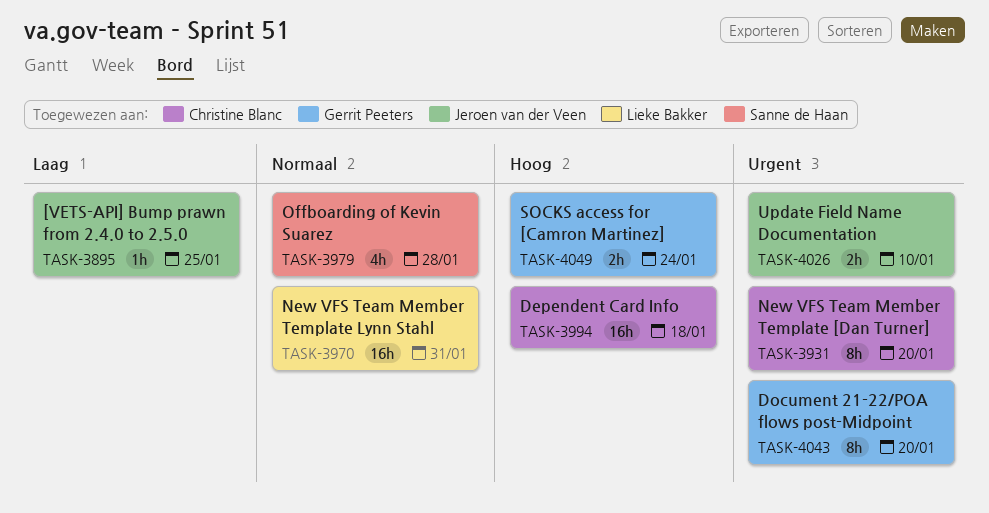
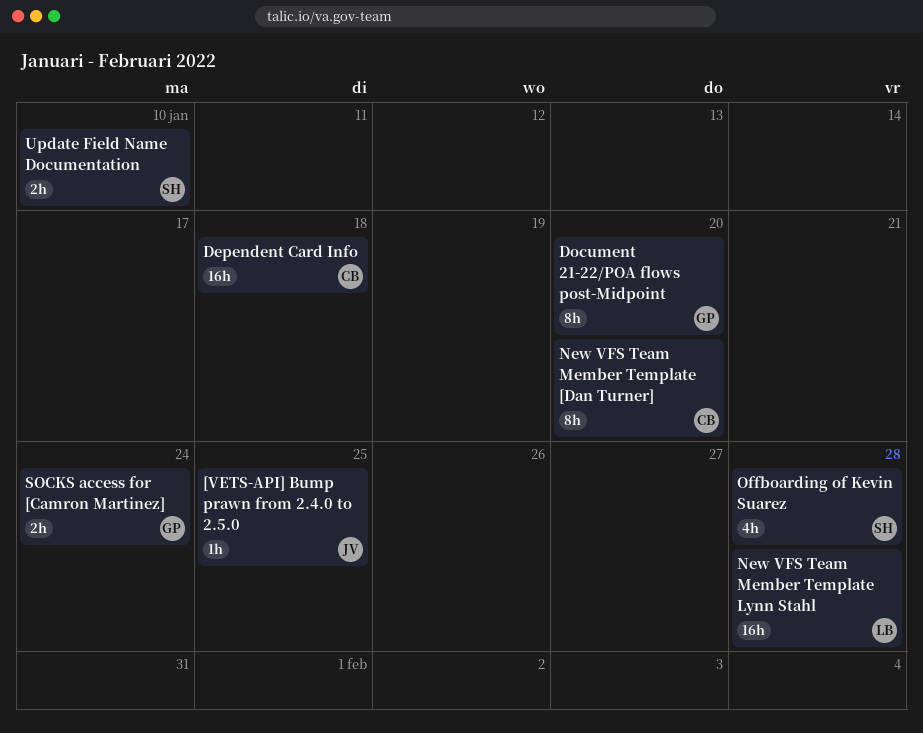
New VFS Team Member Template Lynn Stahl, due: Jan 31 -> Jan 28
Update Field Name Documentation, owner: Jeroen van der Veen -> Sanne de Haan

